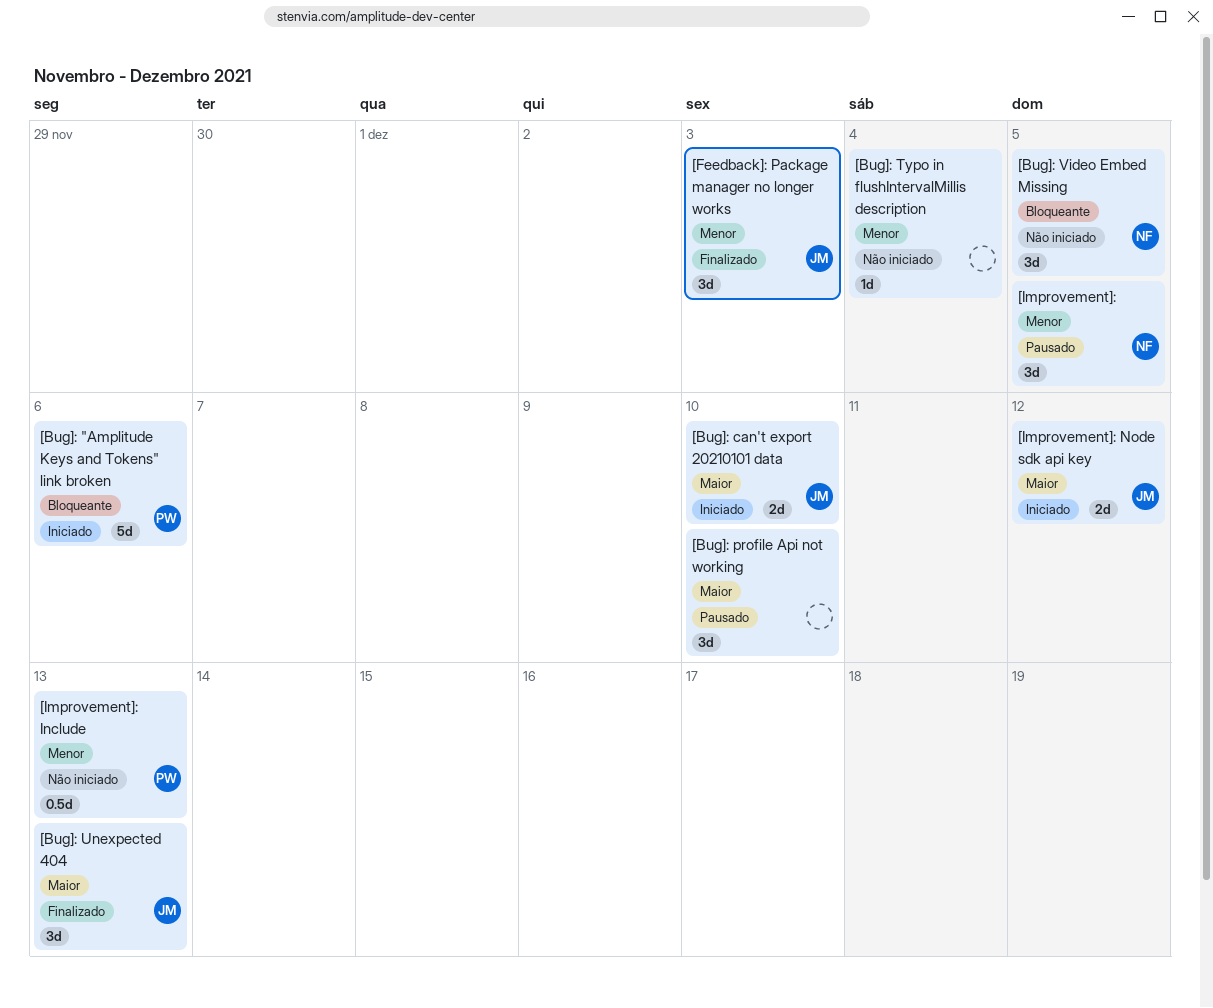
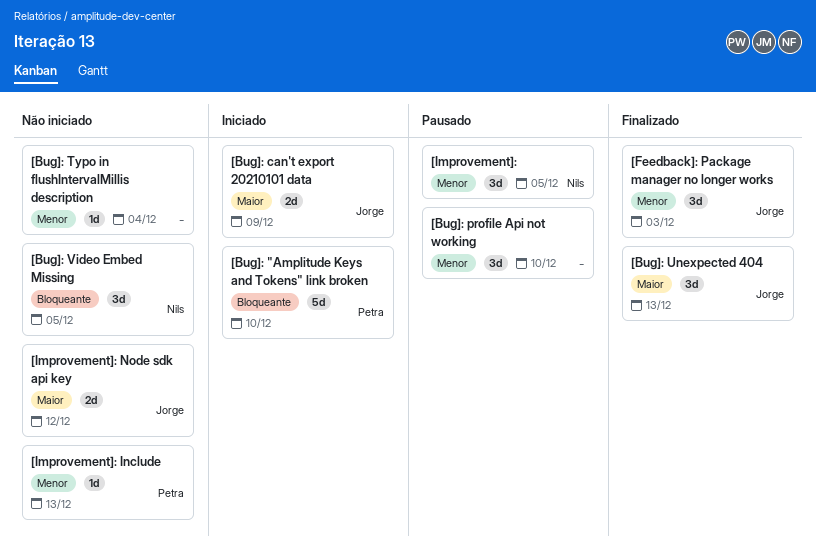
[Bug]: "Amplitude Keys and Tokens" link broken, due: Dec 6 -> Dec 10
[Bug]: can't export 20210101 data, due: Dec 10 -> Dec 9
[Bug]: profile Api not working, priority: Maior -> Menor
[Improvement]: Include, estimate: 0.5d -> 1d
[Improvement]: Node sdk api key, status: Iniciado -> Não iniciado

